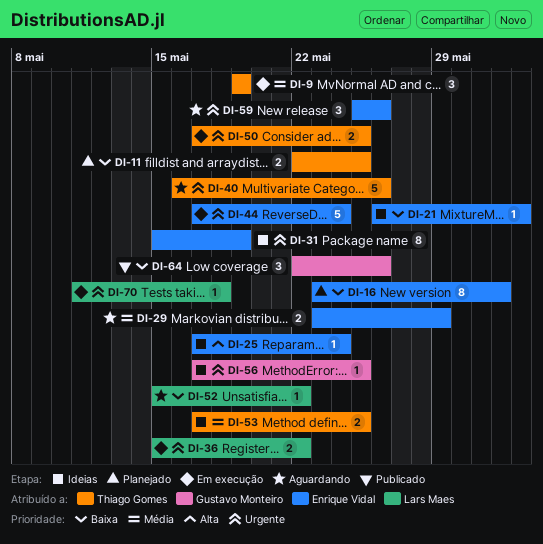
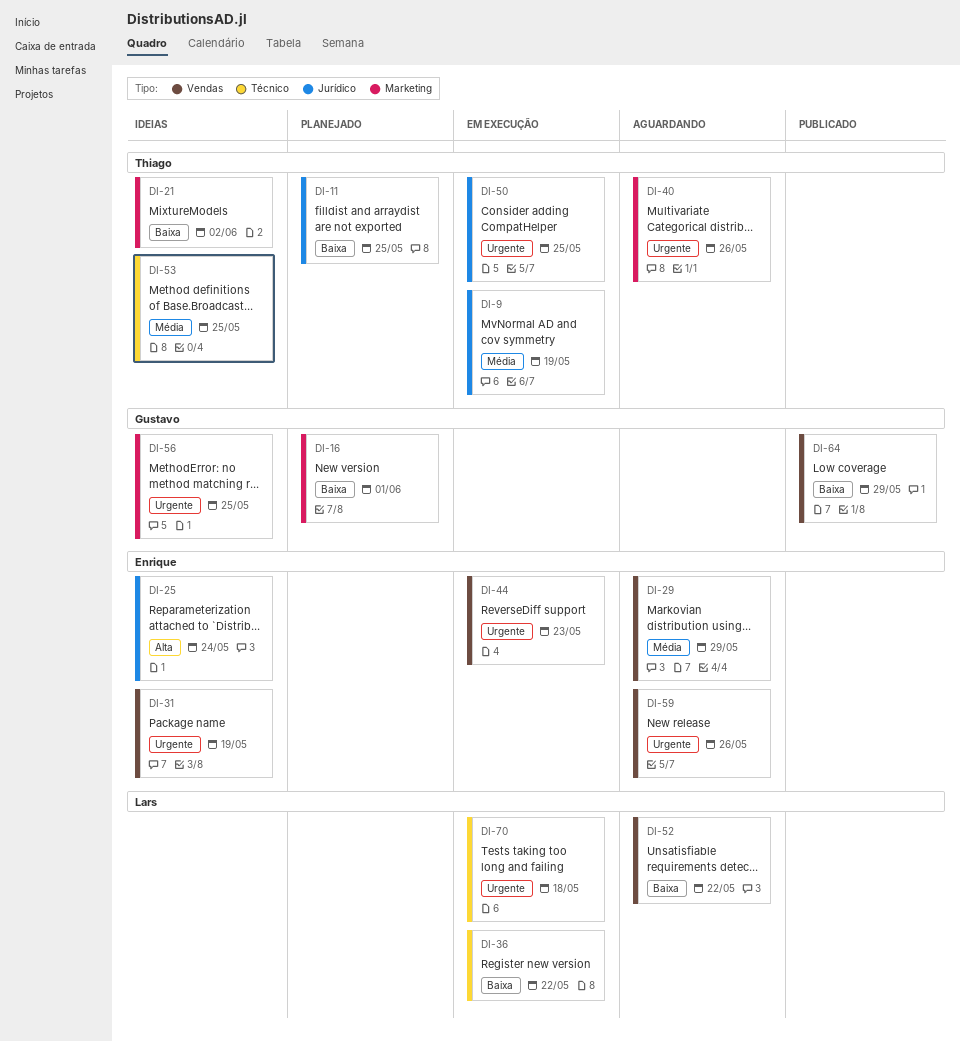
DI-16, owner: Enrique Vidal -> Gustavo Monteiro
DI-21, owner: Enrique Vidal -> Thiago Gomes
DI-36, priority: Urgente -> Baixa
DI-44, due: May 24 -> May 23
DI-64, due: May 26 -> May 29

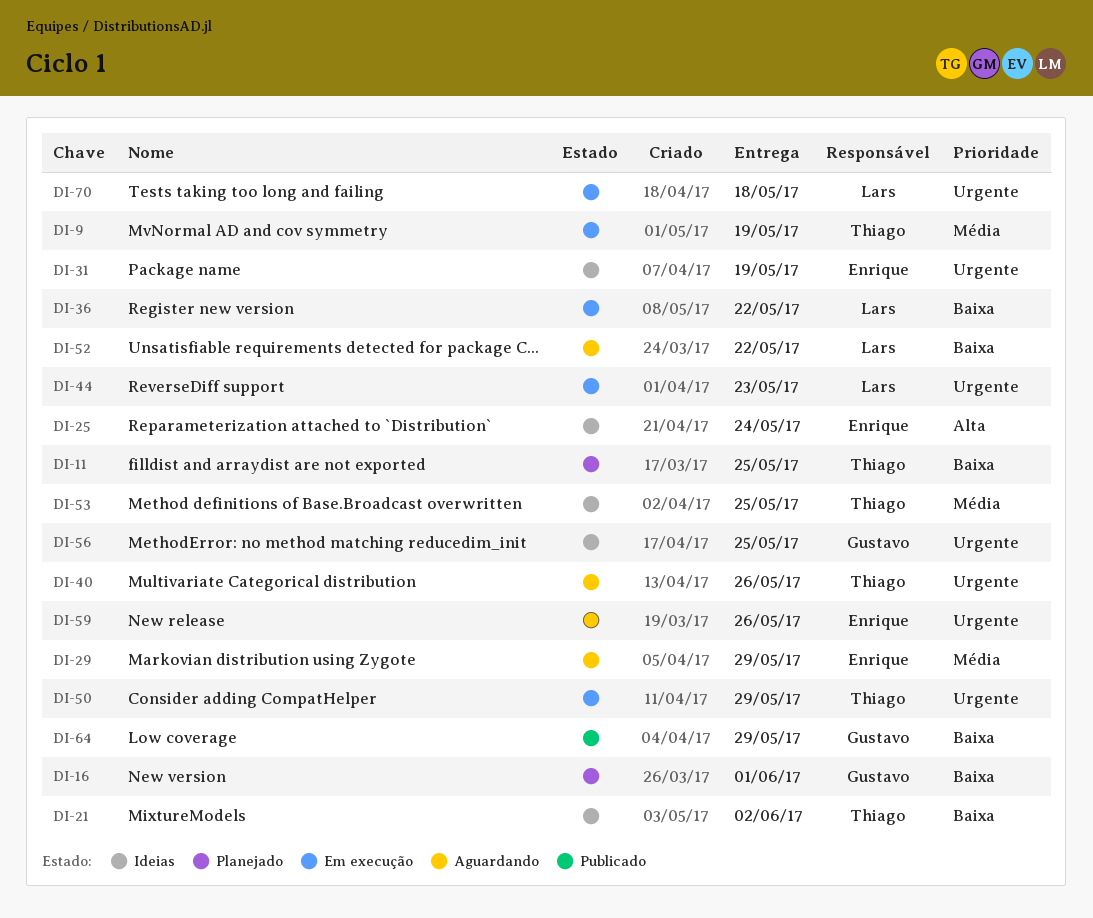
DI-44, owner: Enrique -> Lars
DI-50, due: May 25 -> May 29

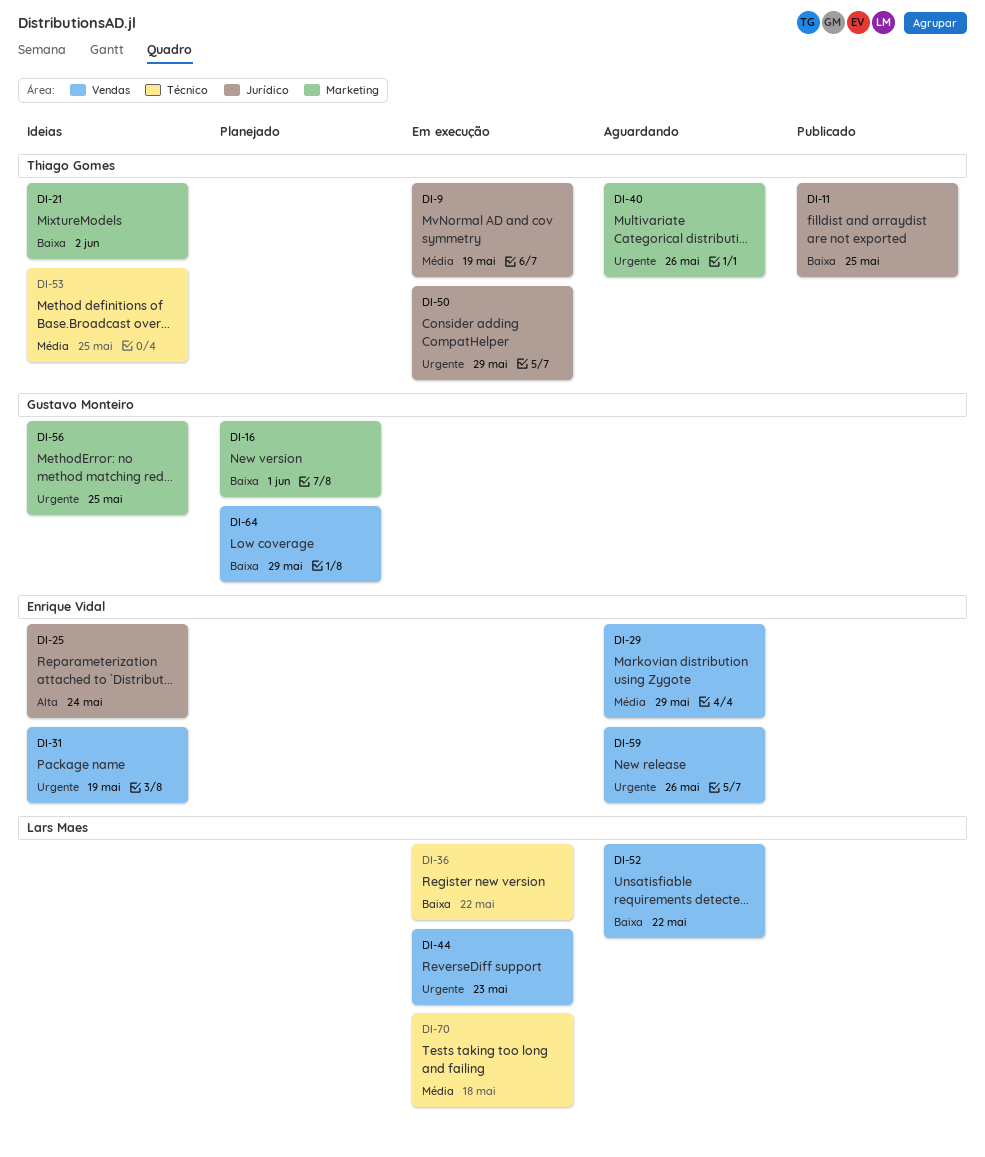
DI-11, status: Planejado -> Publicado
DI-64, status: Publicado -> Planejado
DI-70, priority: Urgente -> Média

